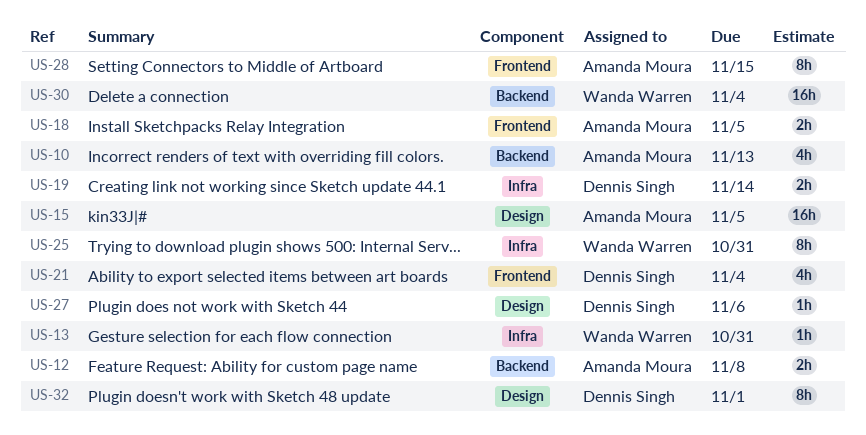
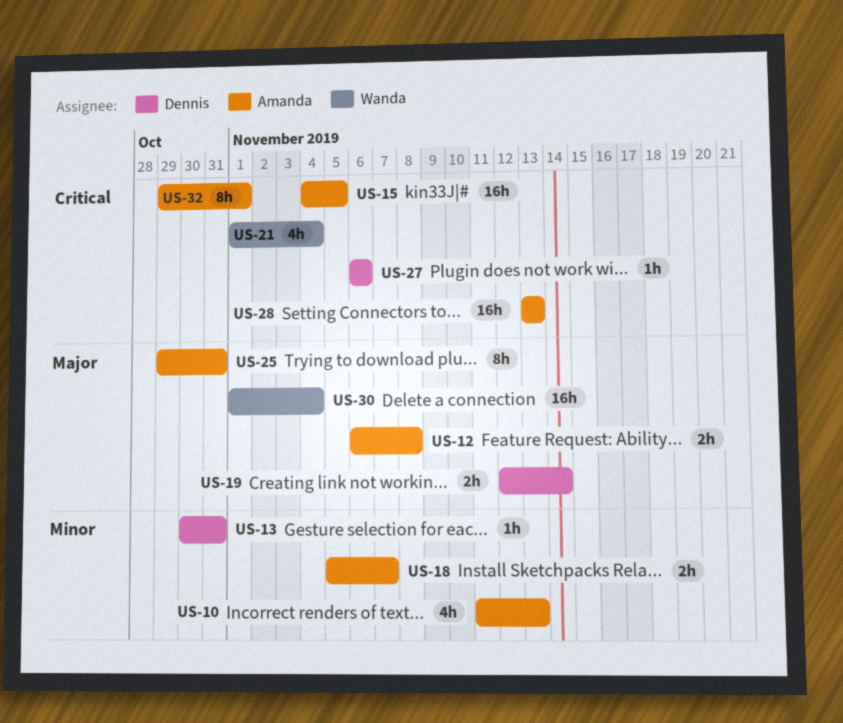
US-13, owner: Wanda Warren -> Dennis Singh
US-18, due: Nov 5 -> Nov 7
US-21, owner: Dennis Singh -> Wanda Warren
US-25, owner: Wanda Warren -> Amanda Moura
US-28, estimate: 8h -> 16h
US-28, due: Nov 15 -> Nov 13
US-32, owner: Dennis Singh -> Amanda Moura

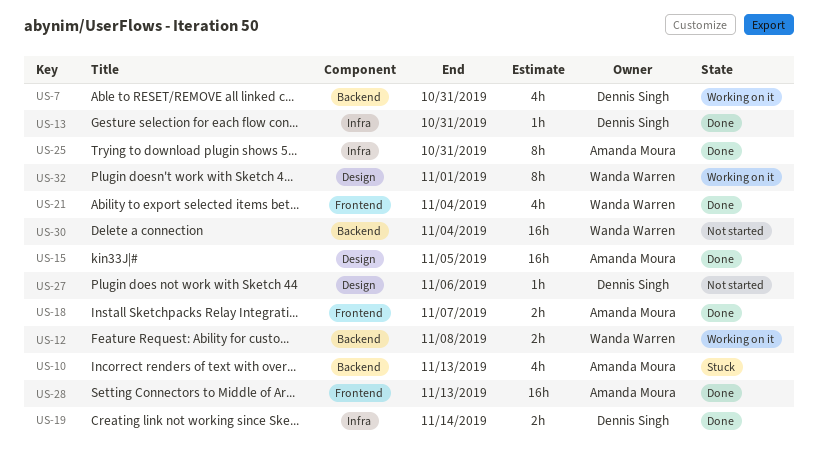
US-7: none -> present
US-12, owner: Amanda Moura -> Wanda Warren
US-32, owner: Amanda Moura -> Wanda Warren

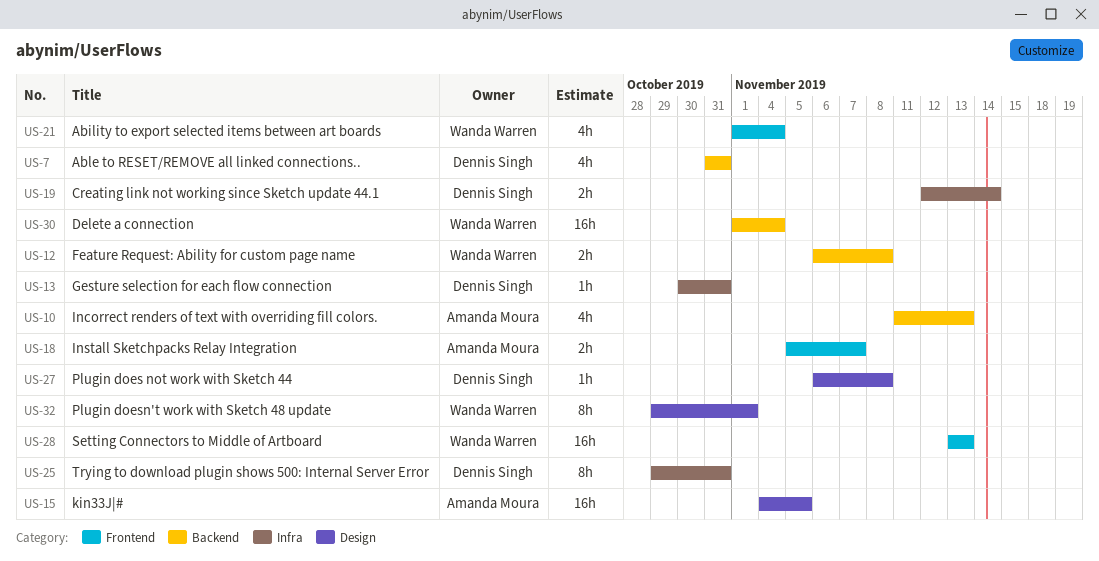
US-25, owner: Amanda Moura -> Dennis Singh
US-27, due: Nov 6 -> Nov 8
US-28, owner: Amanda Moura -> Wanda Warren

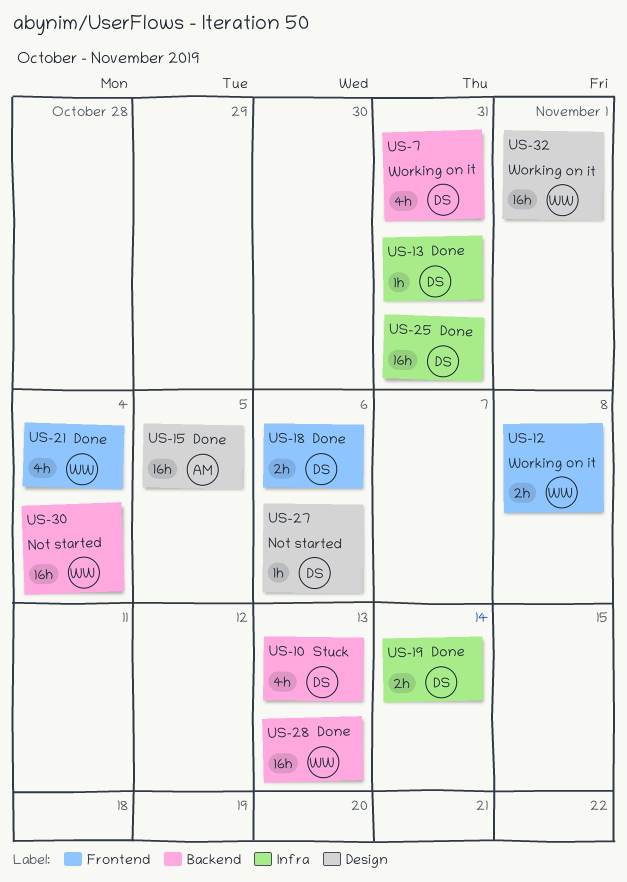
US-10, owner: Amanda Moura -> Dennis Singh
US-12, label: Backend -> Frontend
US-18, owner: Amanda Moura -> Dennis Singh
US-18, due: Nov 7 -> Nov 6
US-25, estimate: 8h -> 16h
US-27, due: Nov 8 -> Nov 6
US-28, label: Frontend -> Backend
US-32, estimate: 8h -> 16h

